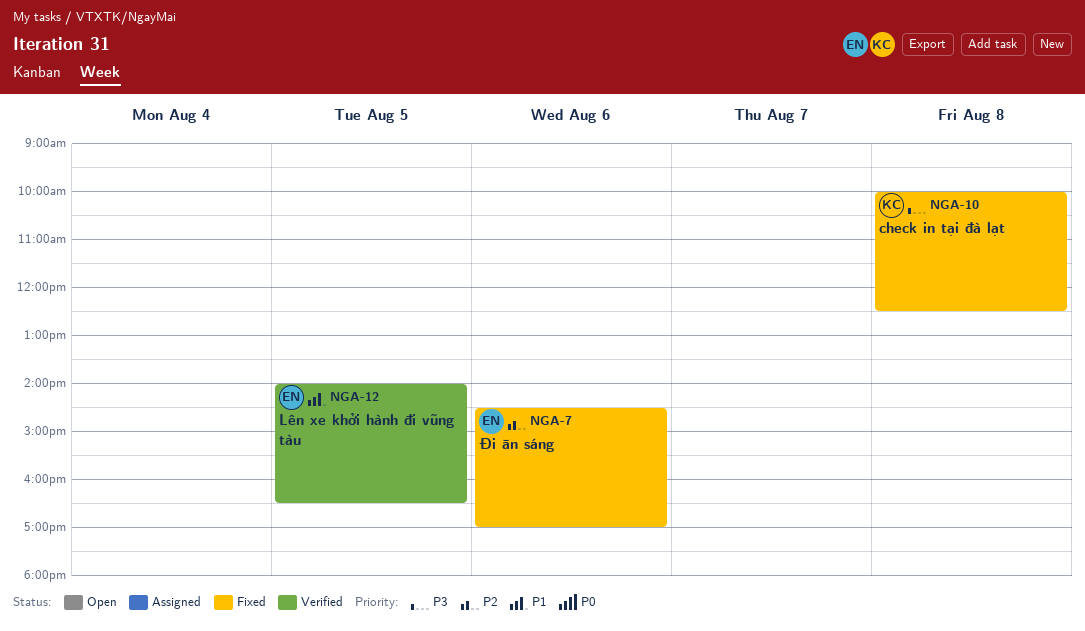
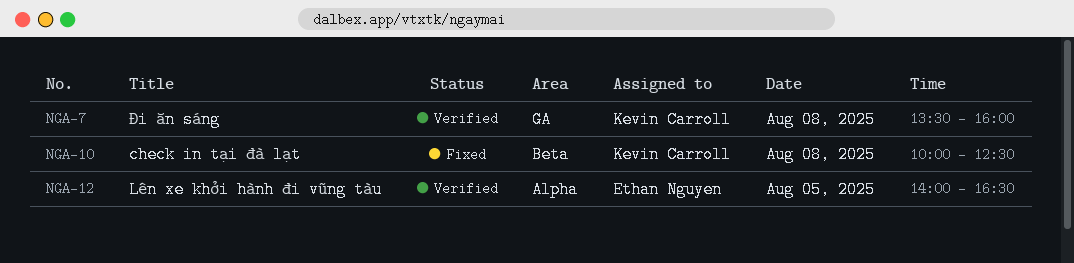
NGA-7, status: Fixed -> Verified
NGA-7, owner: Ethan Nguyen -> Kevin Carroll
NGA-7, day: Aug 6 -> Aug 8
NGA-7, begins: 14:30 -> 13:30
NGA-7, ends: 17:00 -> 16:00

